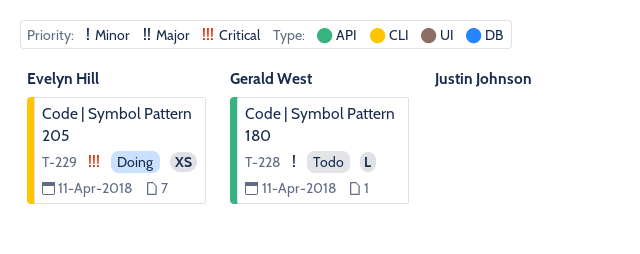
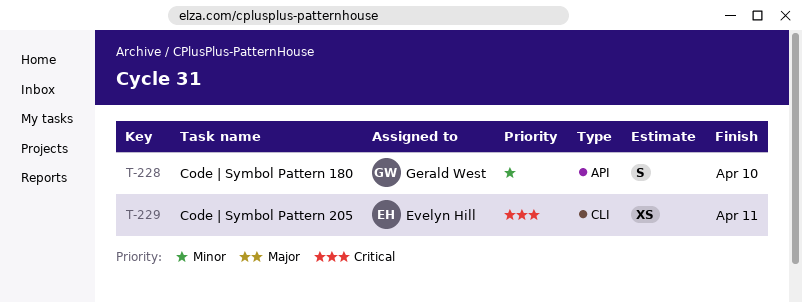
T-228, estimate: L -> S
T-228, due: Apr 11 -> Apr 10

